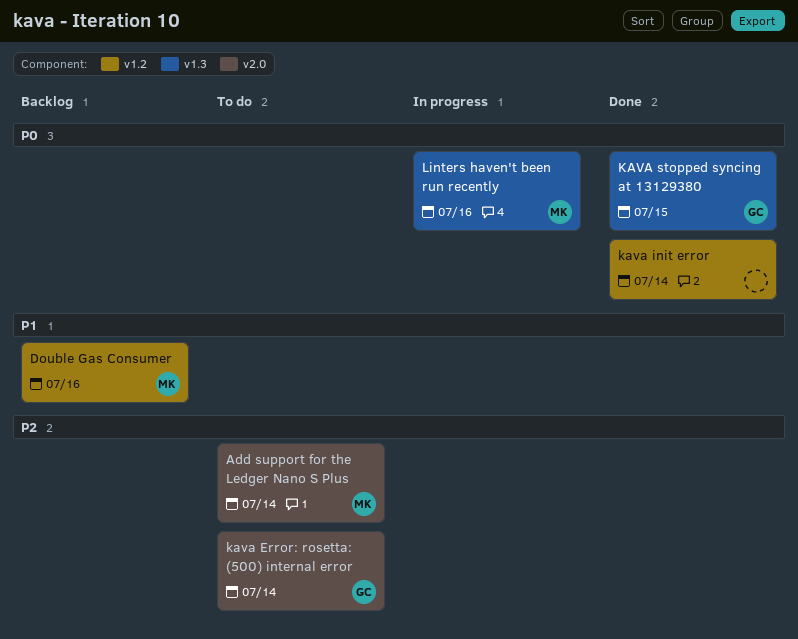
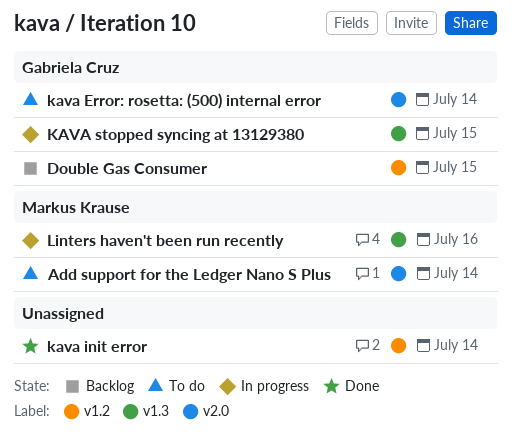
Double Gas Consumer, owner: Markus Krause -> Gabriela Cruz
Double Gas Consumer, due: Jul 16 -> Jul 15
KAVA stopped syncing at 13129380, status: Done -> In progress

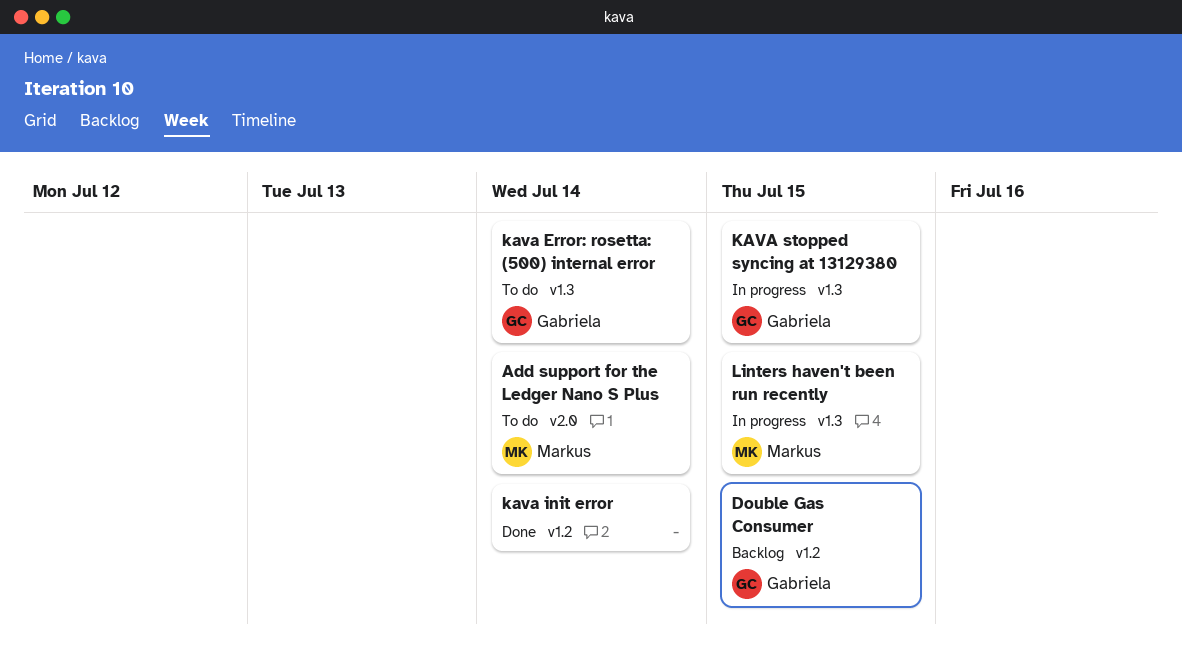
kava Error: rosetta: (500) internal error, label: v2.0 -> v1.3
Linters haven't been run recently, due: Jul 16 -> Jul 15

